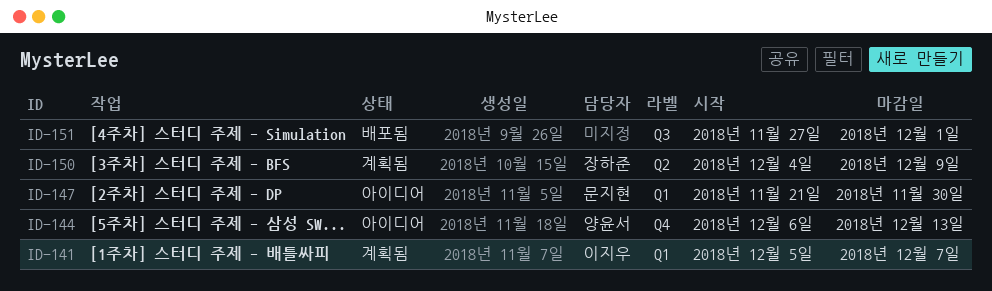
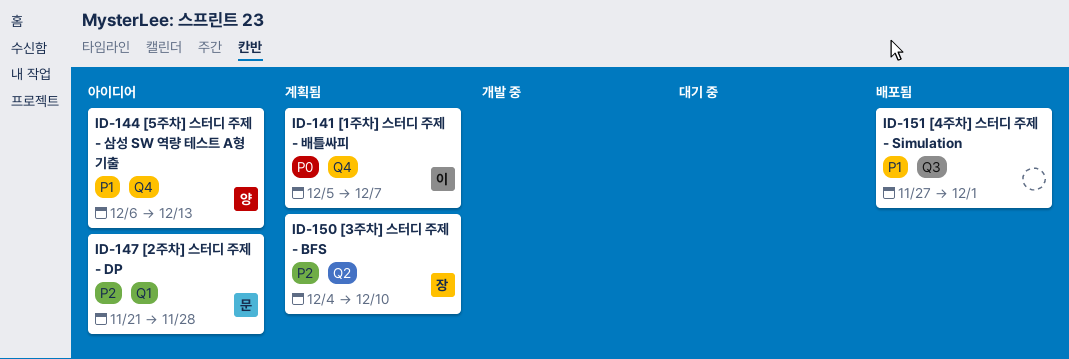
ID-141, label: Q1 -> Q4
ID-147, due: Nov 30 -> Nov 28
ID-150, due: Dec 9 -> Dec 10

